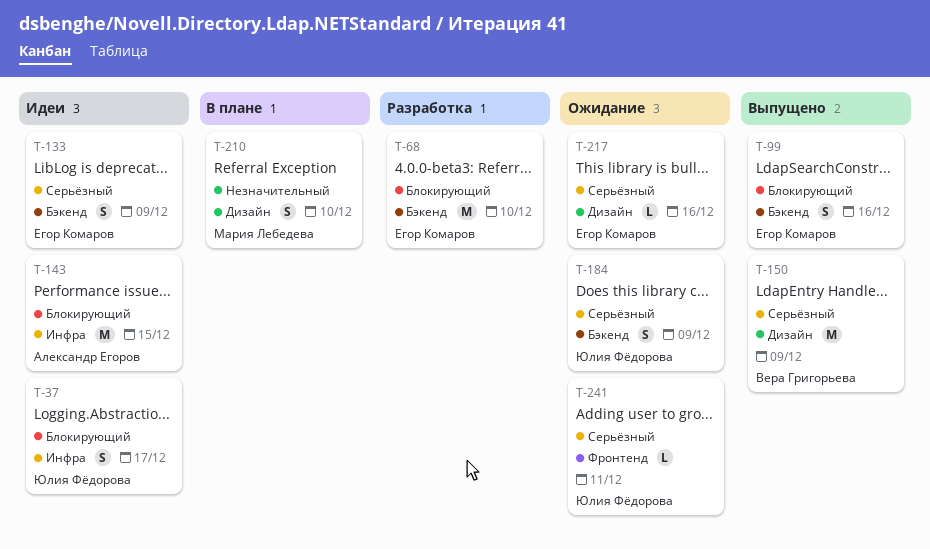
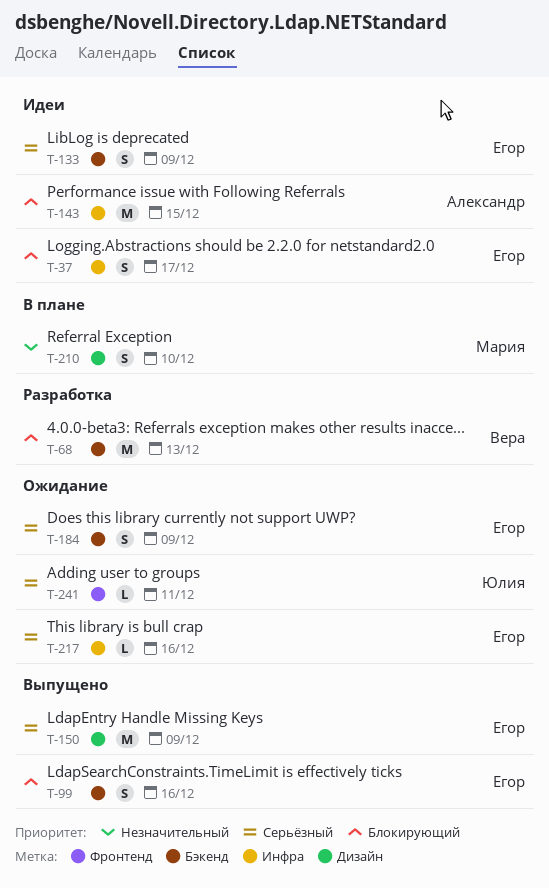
T-37, owner: Юлия Фёдорова -> Егор Комаров
T-68, owner: Егор Комаров -> Вера Григорьева
T-68, due: Dec 10 -> Dec 13
T-150, owner: Вера Григорьева -> Егор Комаров
T-184, owner: Юлия Фёдорова -> Егор Комаров
T-217, label: Дизайн -> Инфра

